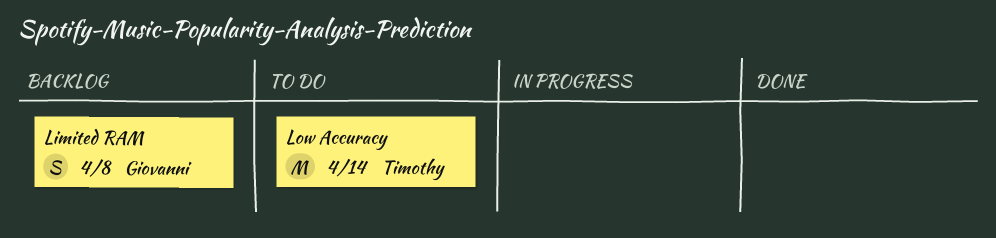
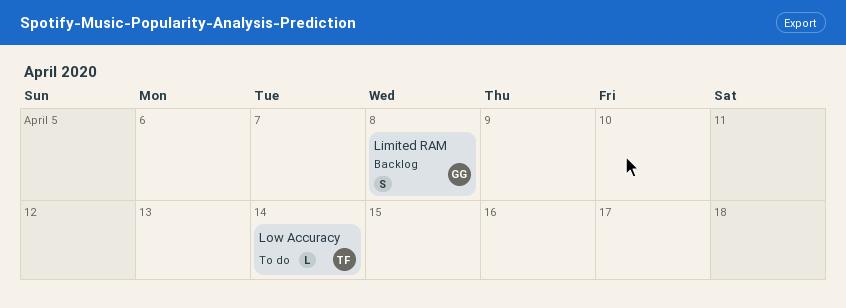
Low Accuracy, estimate: M -> L

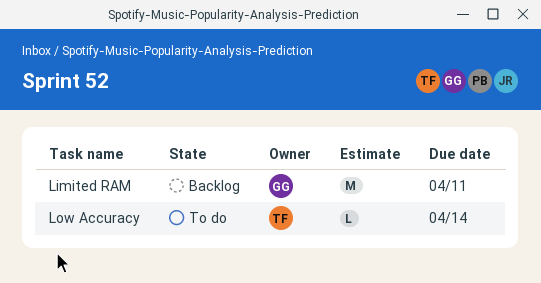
Limited RAM, estimate: S -> M
Limited RAM, due: Apr 8 -> Apr 11

